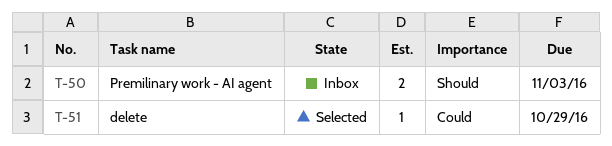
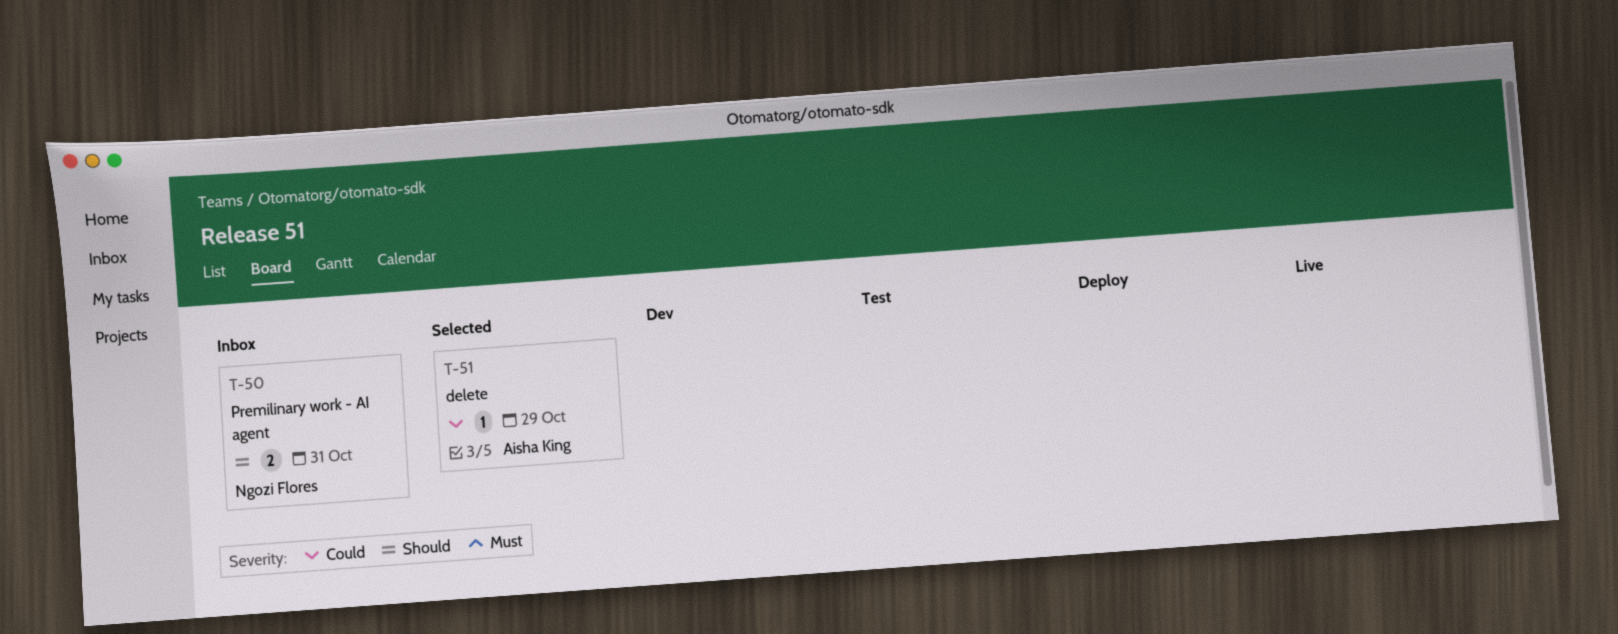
T-50, due: Nov 3 -> Oct 31

